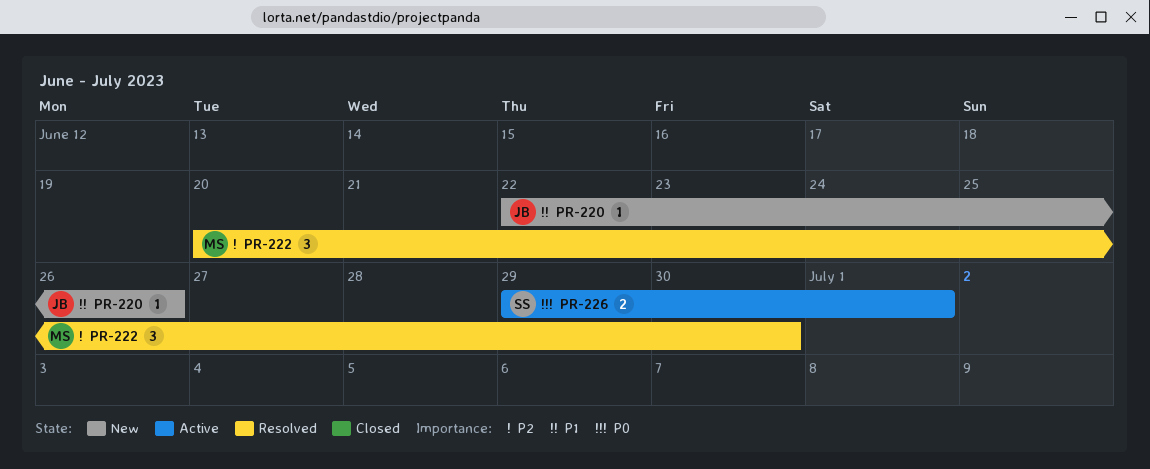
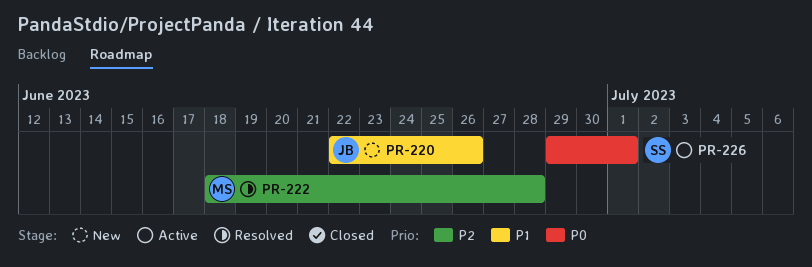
PR-222, start: Jun 20 -> Jun 18
PR-222, due: Jun 30 -> Jun 28

